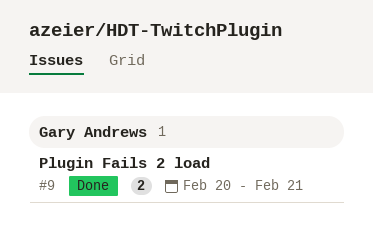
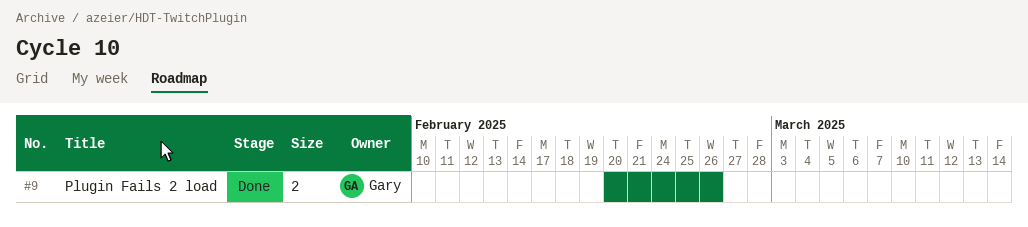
#9, due: Feb 21 -> Feb 26

